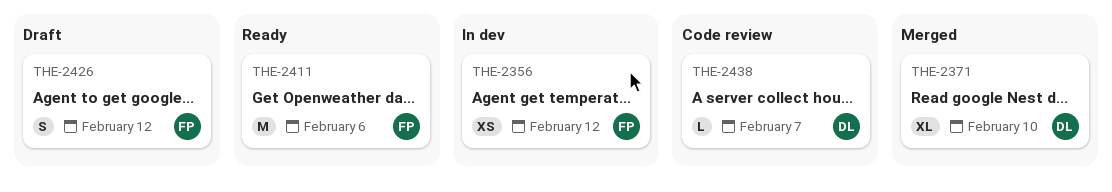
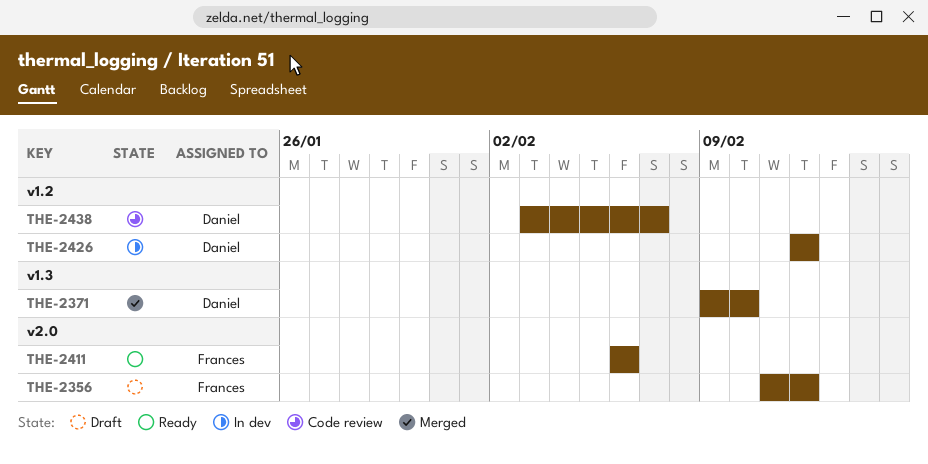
THE-2356, status: In dev -> Draft
THE-2426, status: Draft -> In dev
THE-2426, owner: Frances -> Daniel

